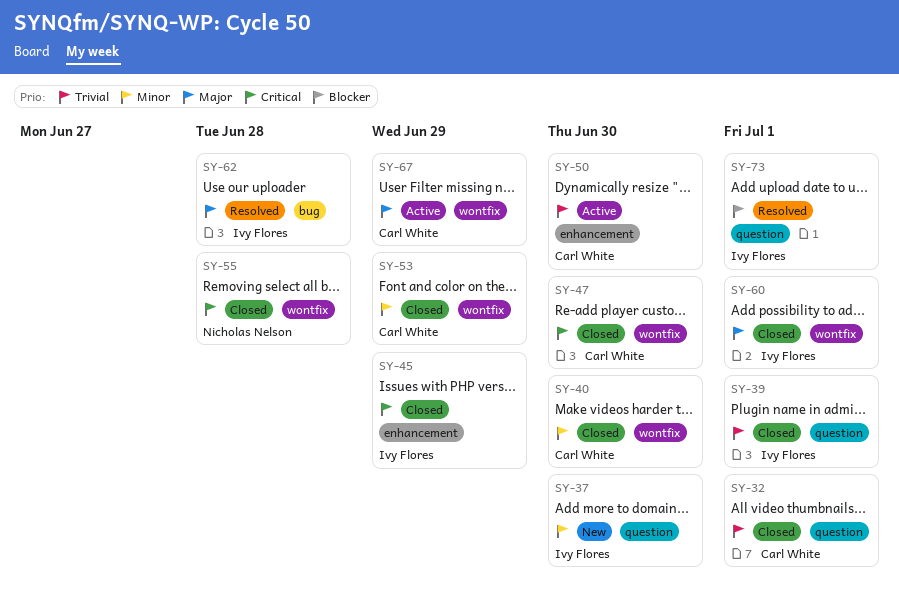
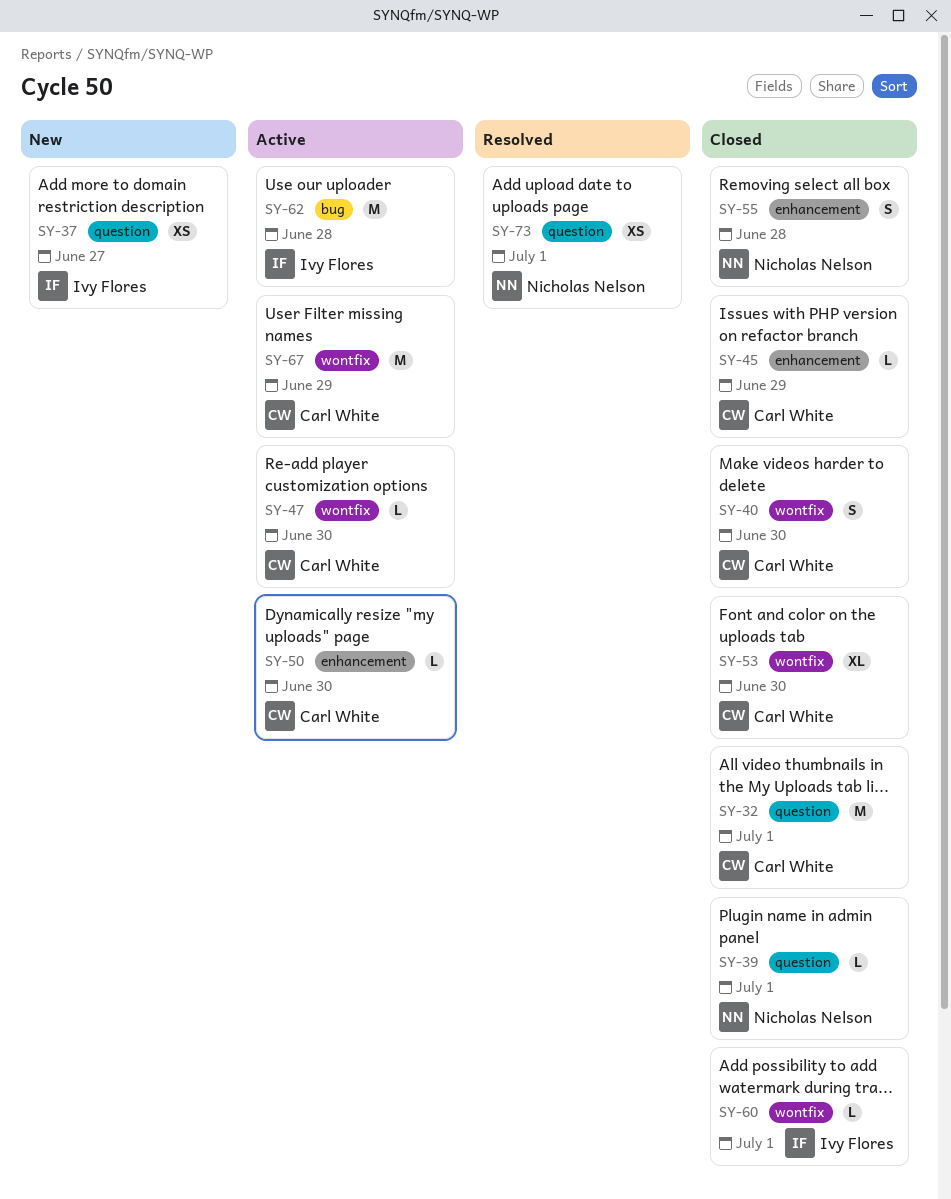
SY-37, due: Jun 30 -> Jun 27
SY-39, owner: Ivy Flores -> Nicholas Nelson
SY-45, owner: Ivy Flores -> Carl White
SY-47, status: Closed -> Active
SY-53, due: Jun 29 -> Jun 30
SY-55, label: wontfix -> enhancement
SY-62, status: Resolved -> Active
SY-73, owner: Ivy Flores -> Nicholas Nelson

